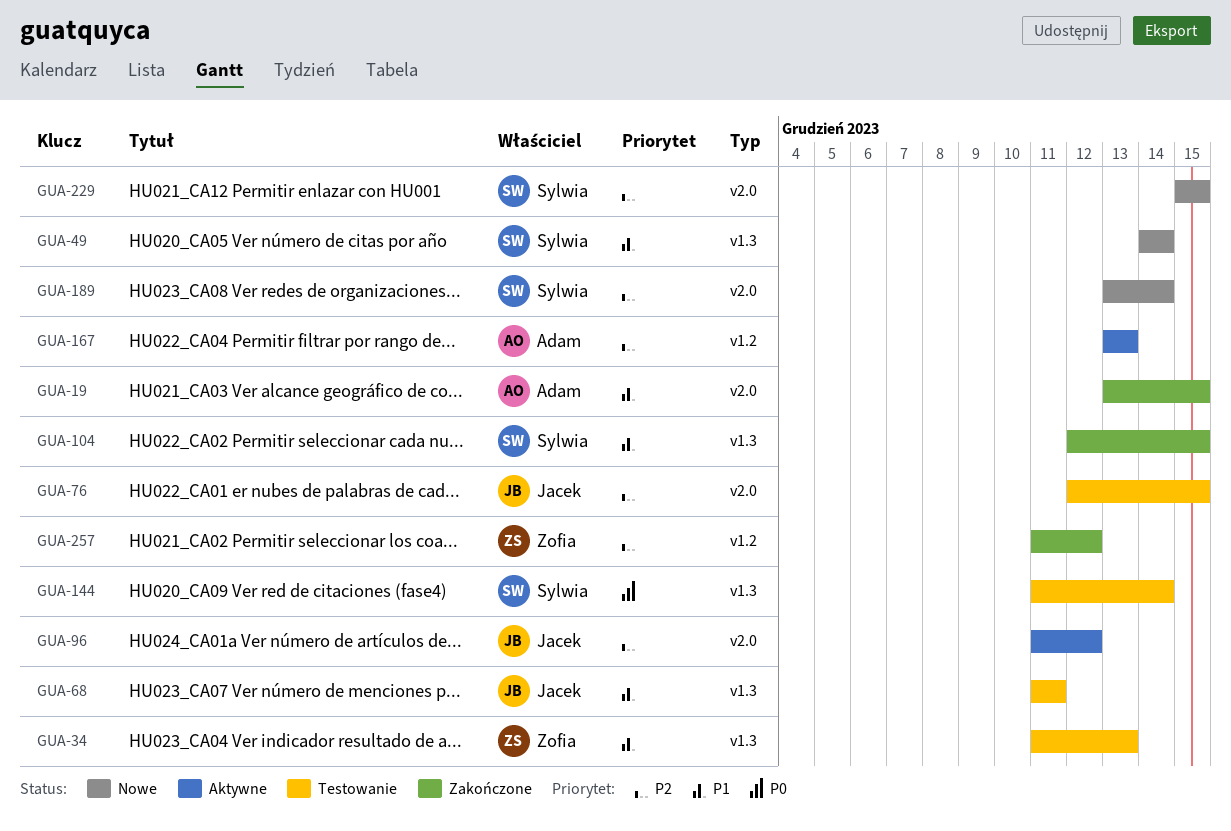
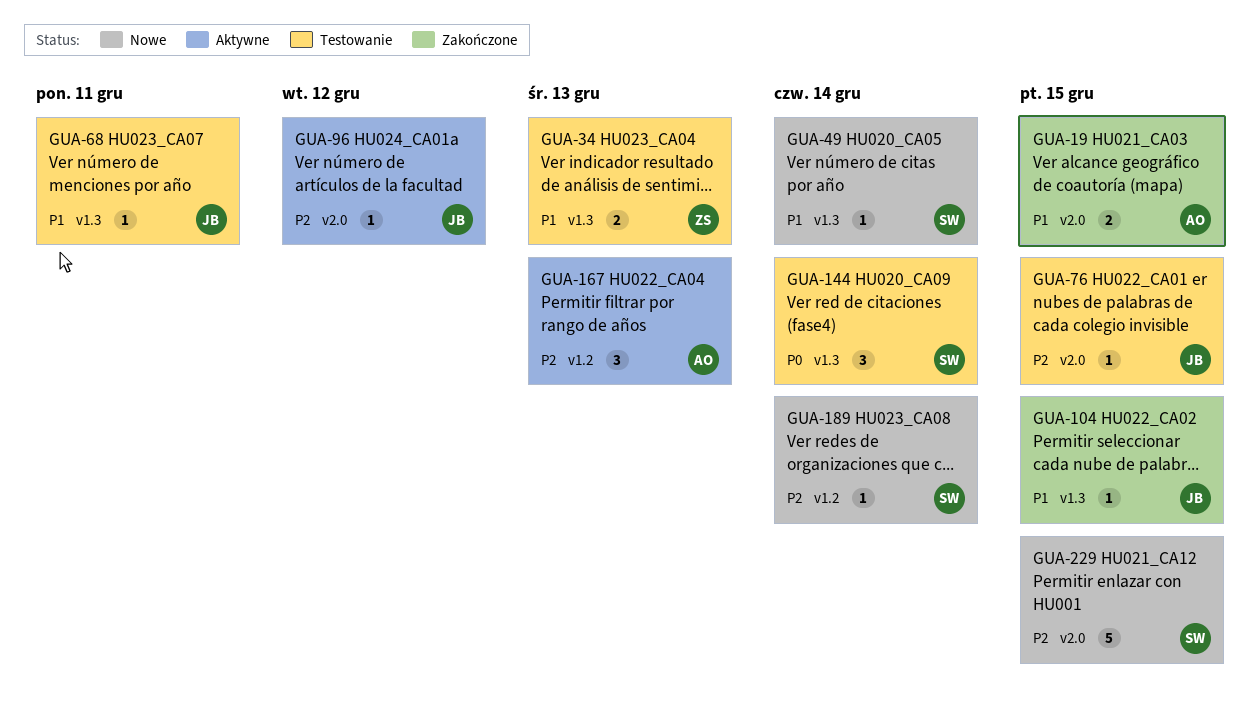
GUA-104, owner: Sylwia -> Jacek
GUA-189, label: v2.0 -> v1.2
GUA-257: present -> none

